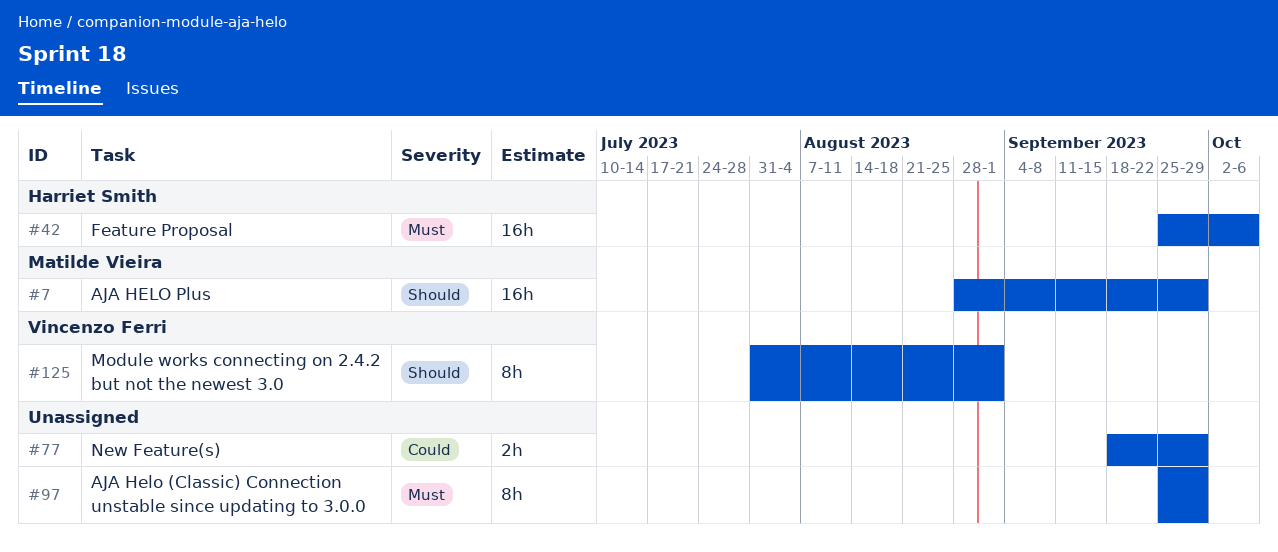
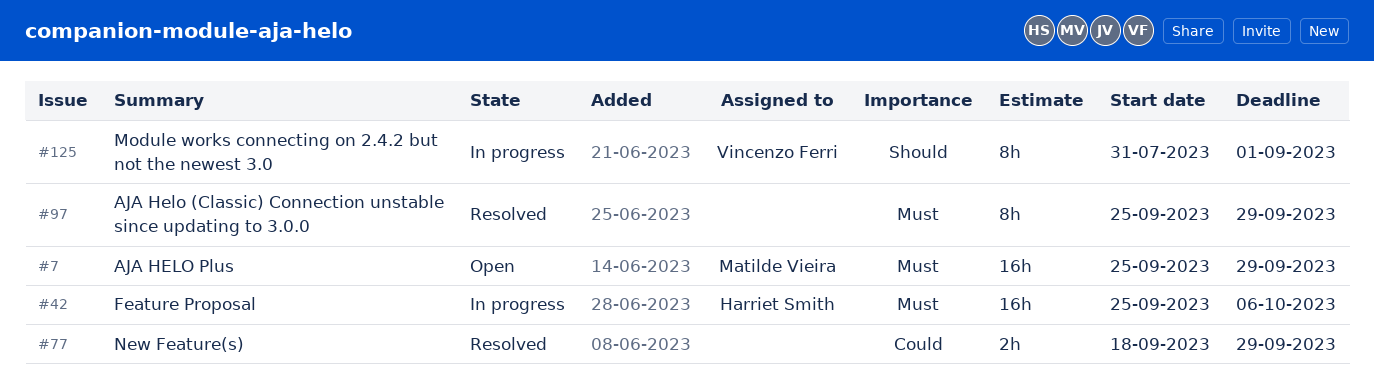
#7, priority: Should -> Must
#7, start: Aug 28 -> Sep 25

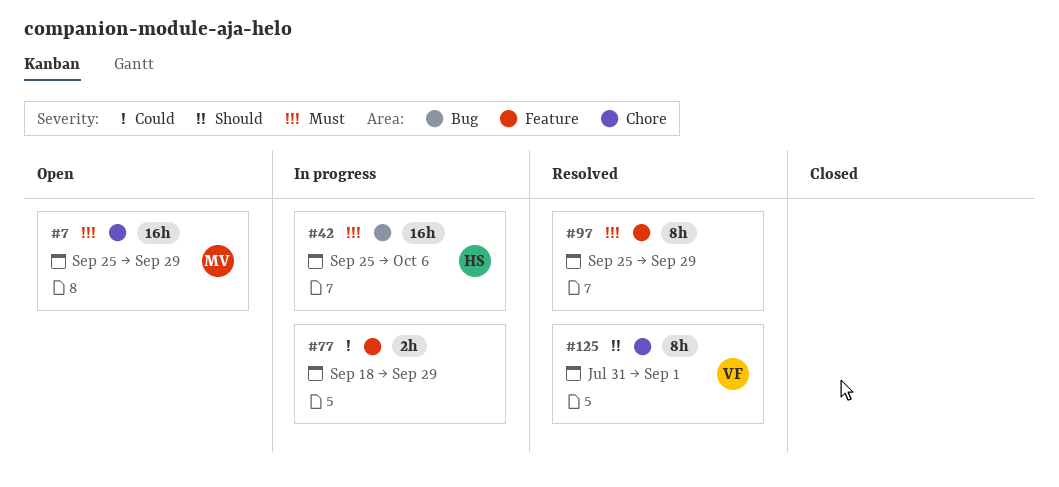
#77, status: Resolved -> In progress
#125, status: In progress -> Resolved

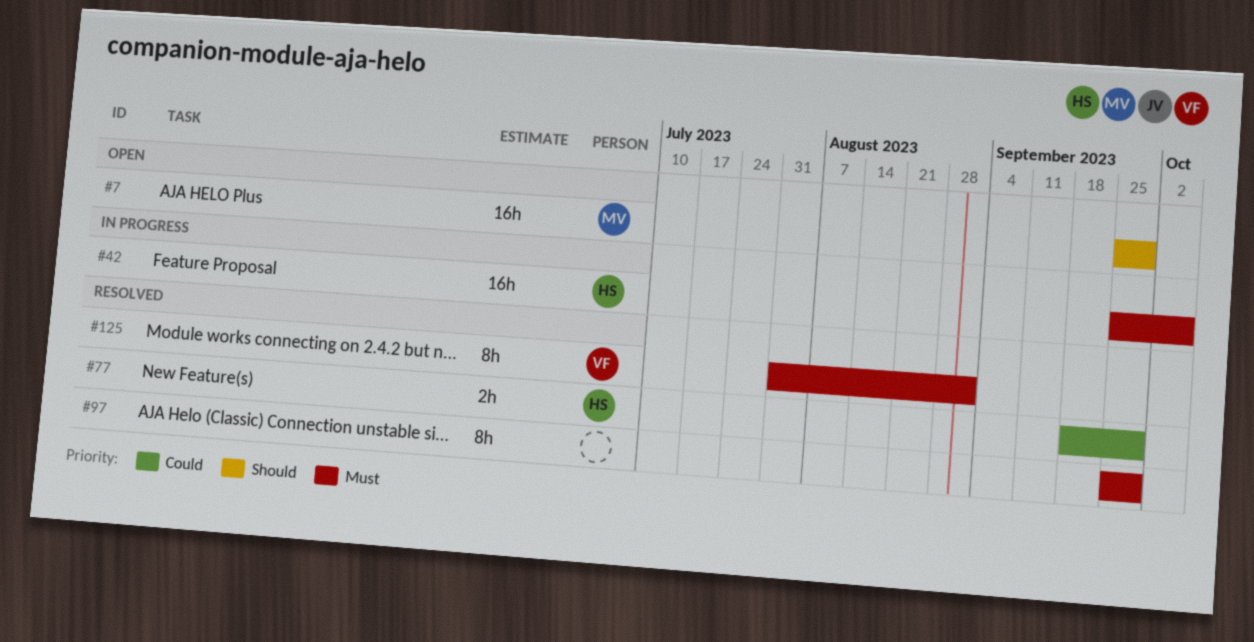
#7, priority: Must -> Should
#77, status: In progress -> Resolved
#77, owner: none -> HS
#125, priority: Should -> Must

